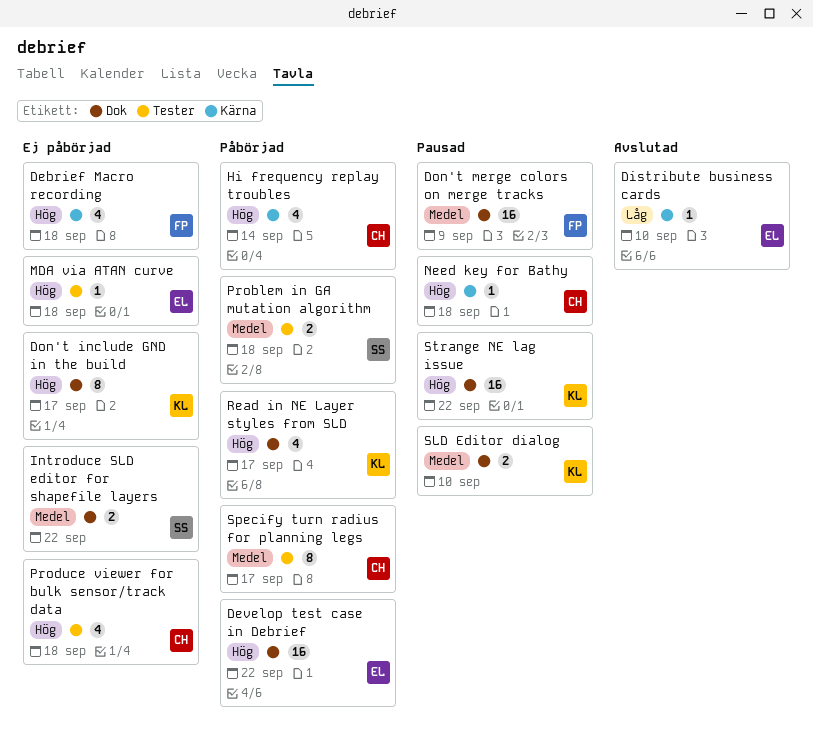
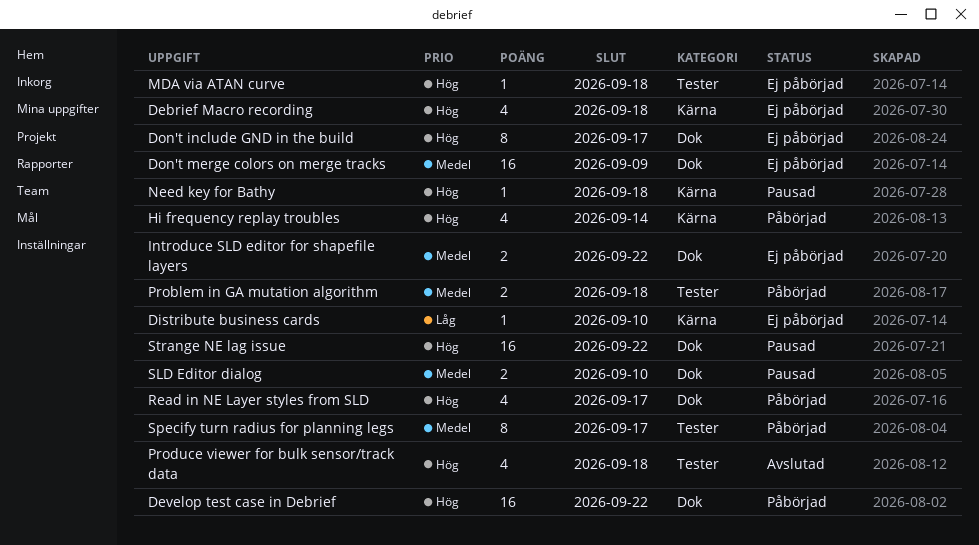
Distribute business cards, status: Avslutad -> Ej påbörjad
Don't merge colors on merge tracks, status: Pausad -> Ej påbörjad
Produce viewer for bulk sensor/track data, status: Ej påbörjad -> Avslutad

